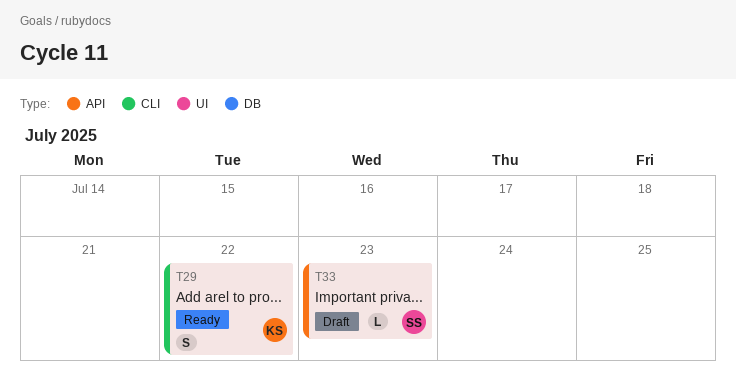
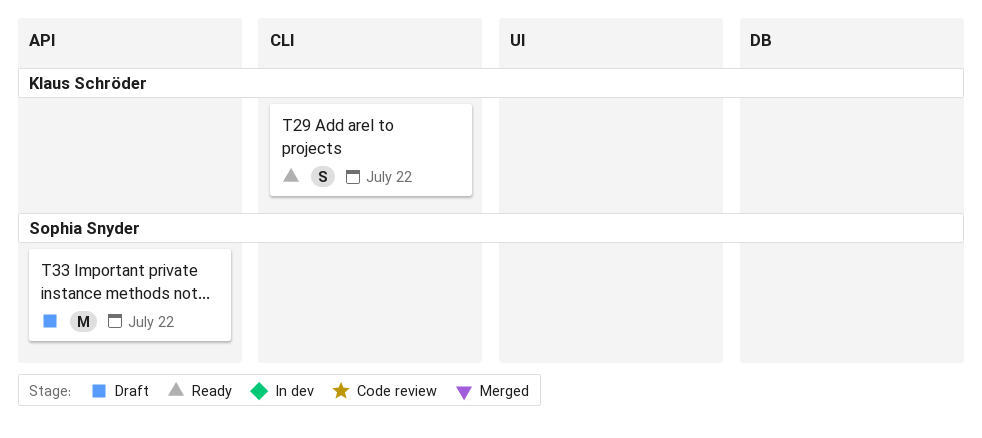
T33, estimate: L -> M
T33, due: Jul 23 -> Jul 22

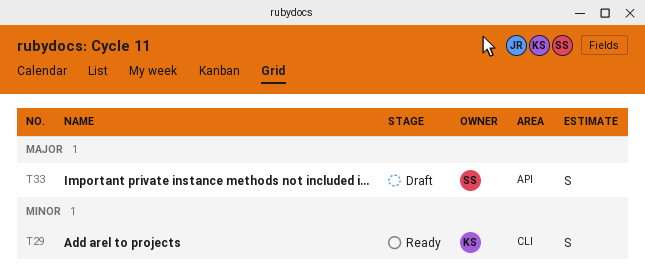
T33, estimate: M -> S

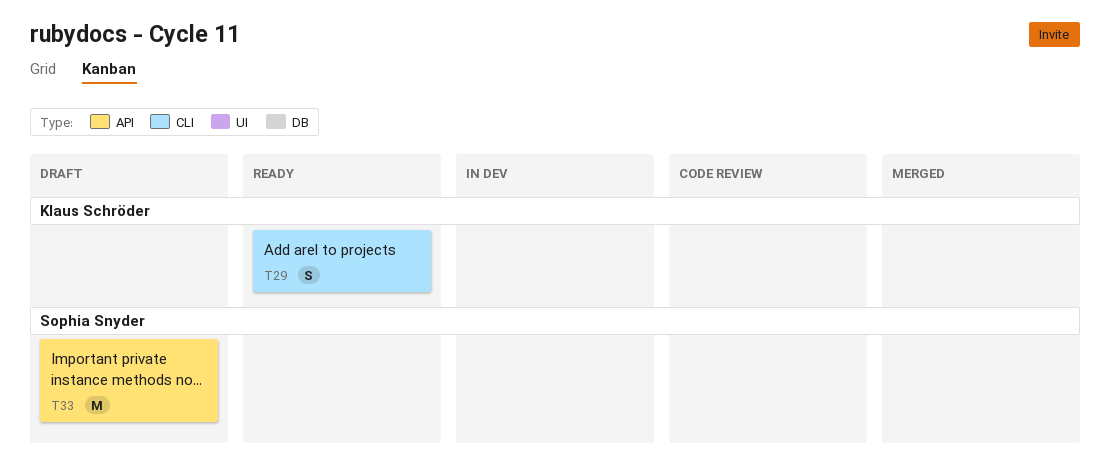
T33, estimate: S -> M

